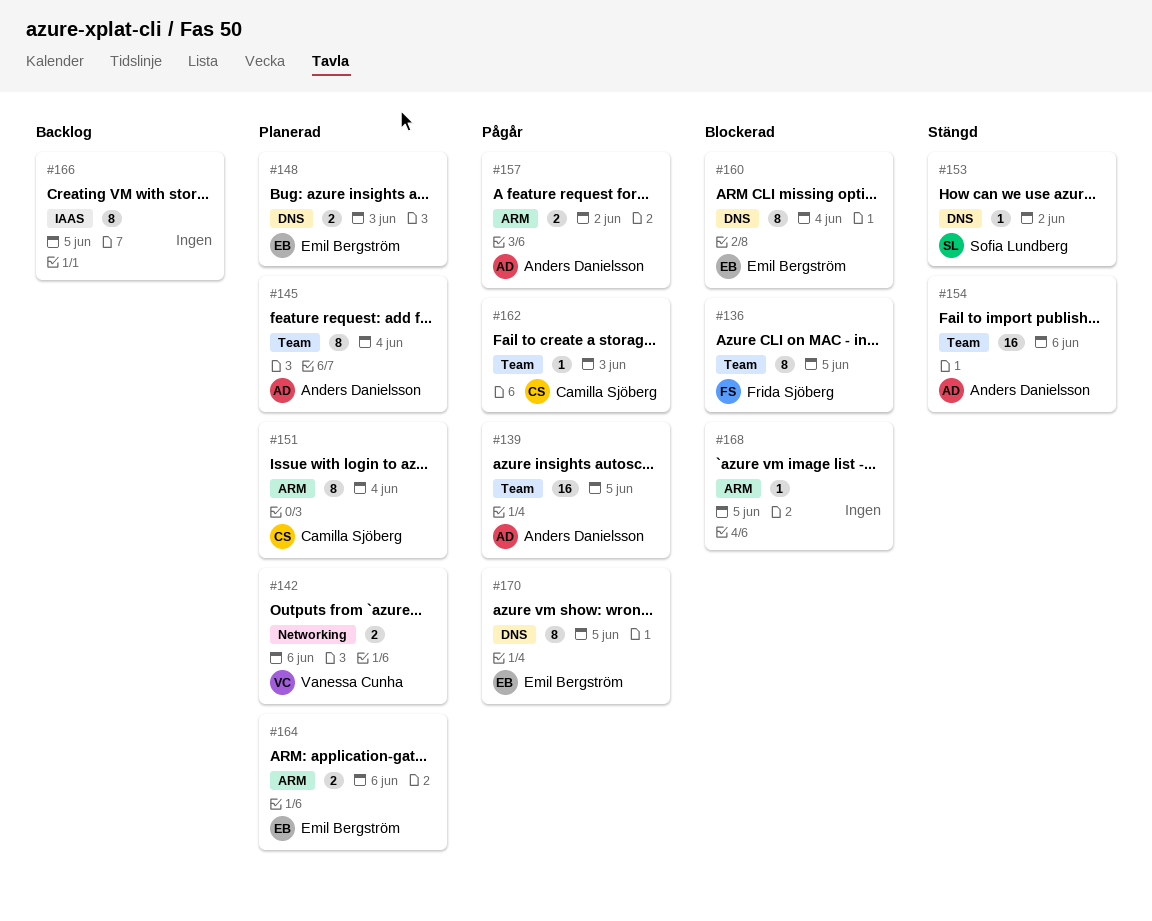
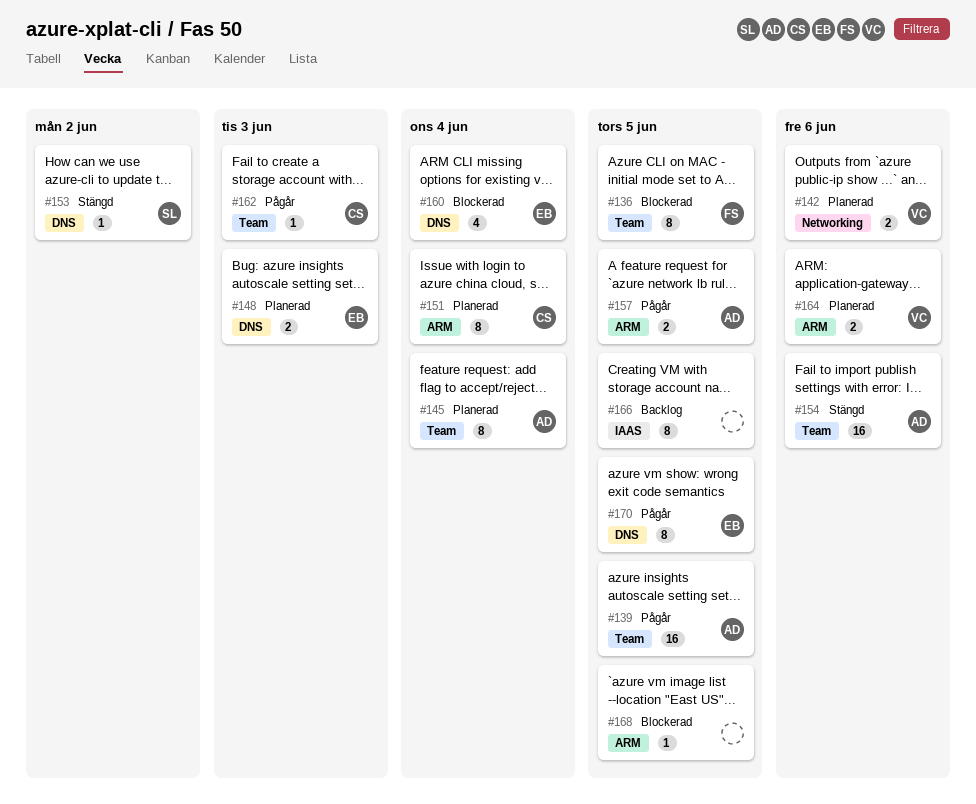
#157, due: Jun 2 -> Jun 5
#160, estimate: 8 -> 4
#164, owner: Emil Bergström -> Vanessa Cunha

